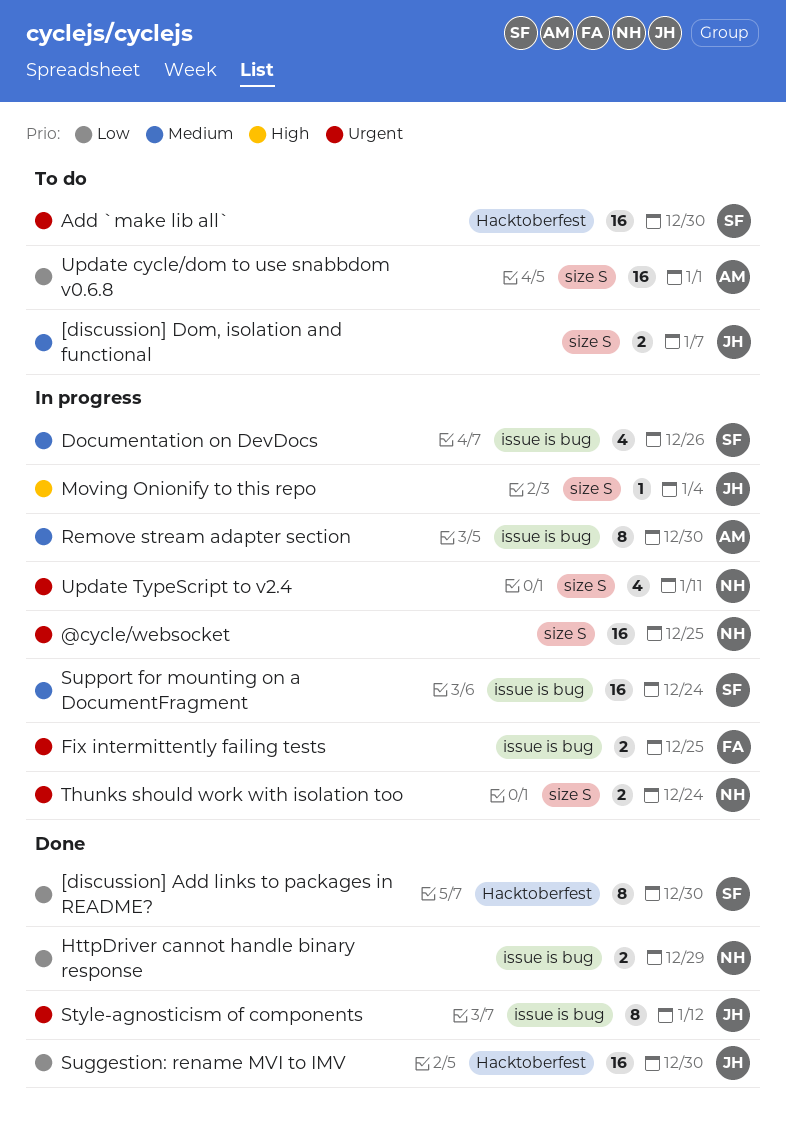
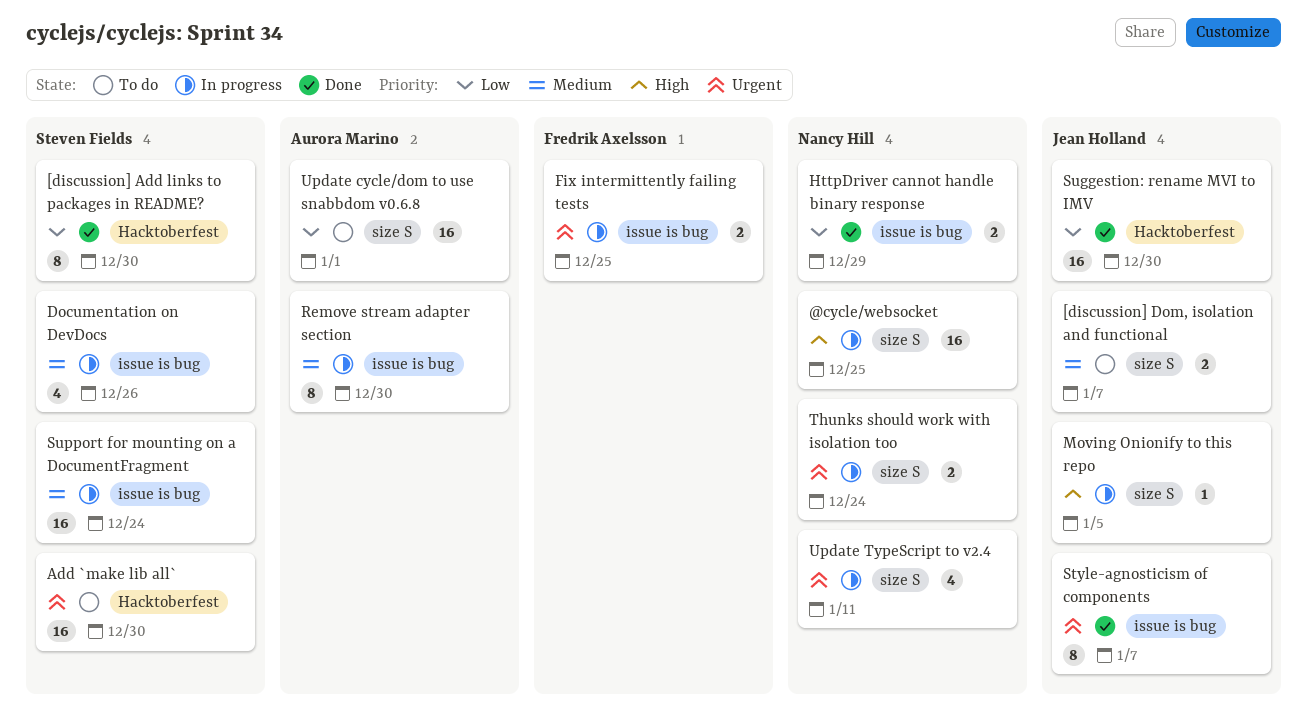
@cycle/websocket, priority: Urgent -> High
Moving Onionify to this repo, due: Jan 4 -> Jan 5
Style-agnosticism of components, due: Jan 12 -> Jan 7

